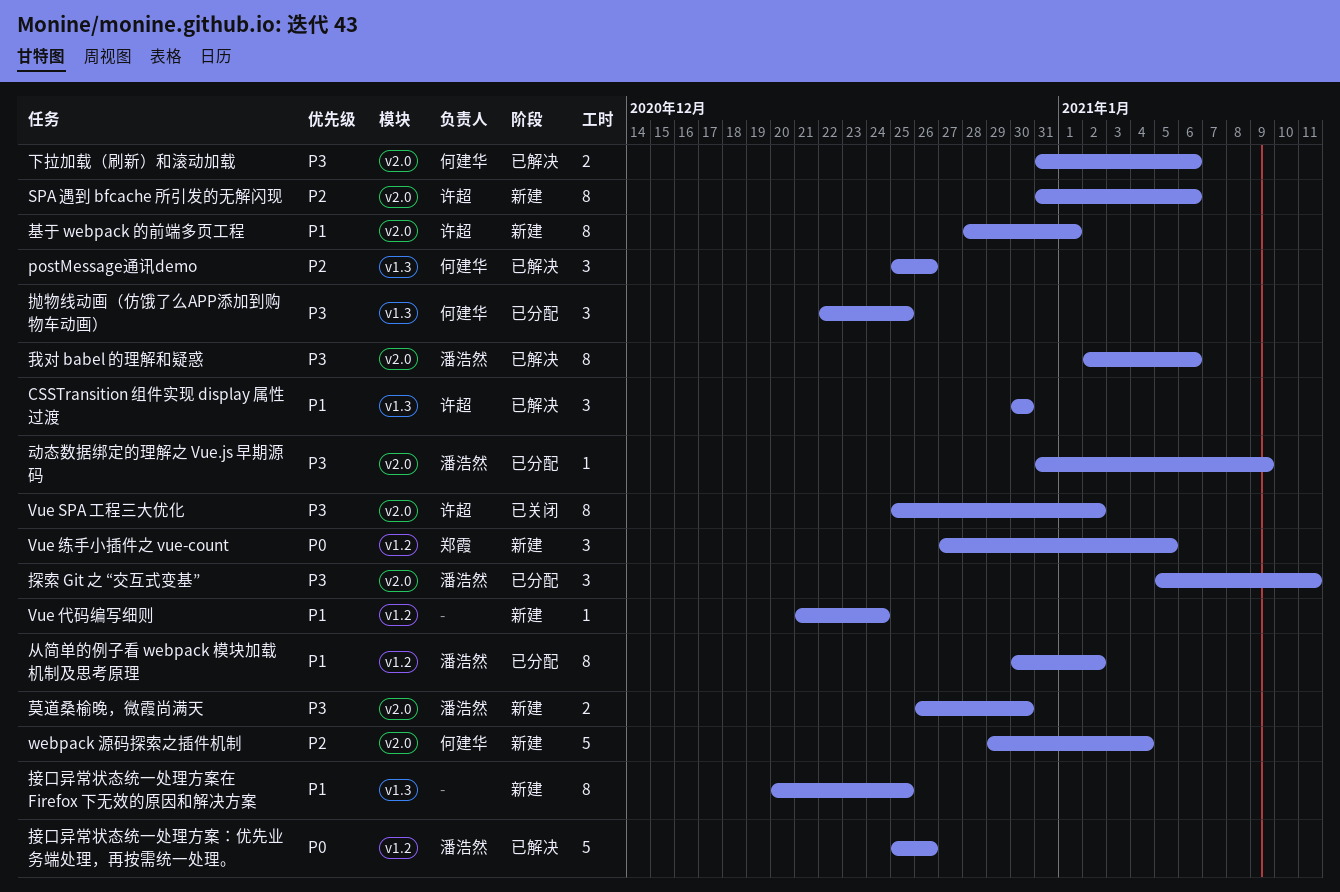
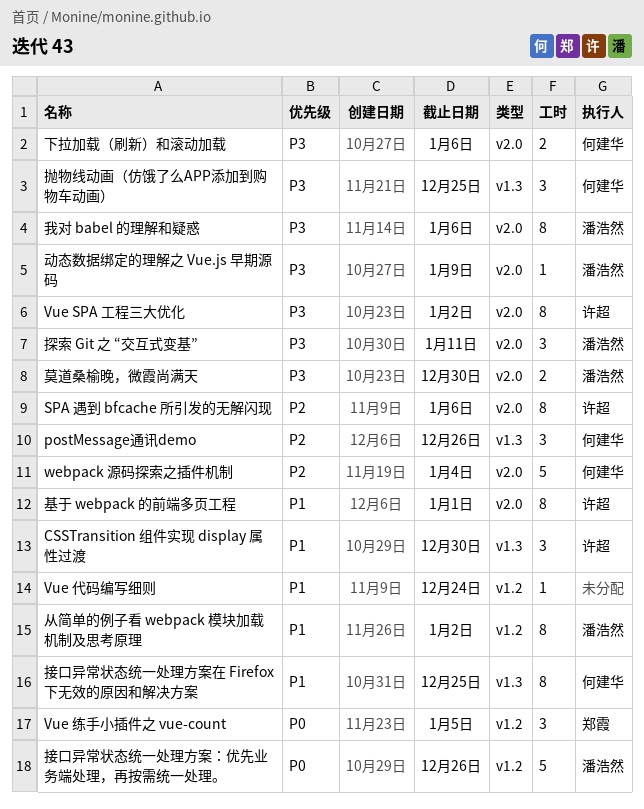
接口异常状态统一处理方案在 Firefox 下无效的原因和解决方案, owner: none -> 何建华

